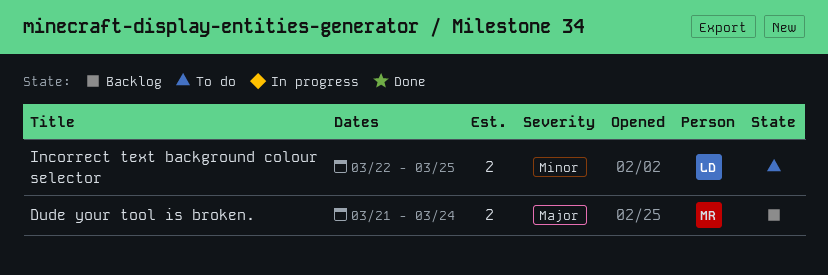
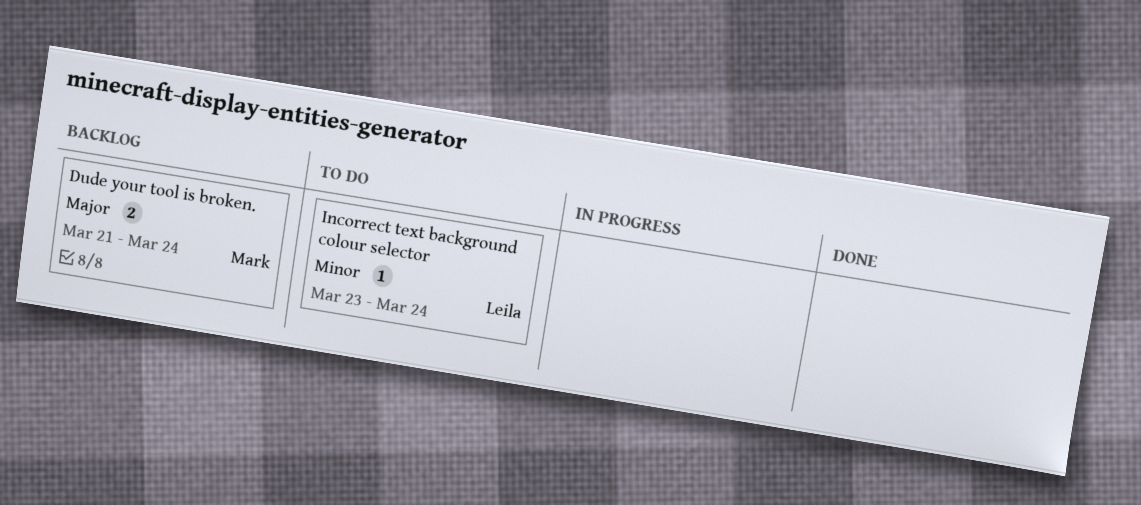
Incorrect text background colour selector, estimate: 2 -> 1
Incorrect text background colour selector, start: Mar 22 -> Mar 23
Incorrect text background colour selector, due: Mar 25 -> Mar 24

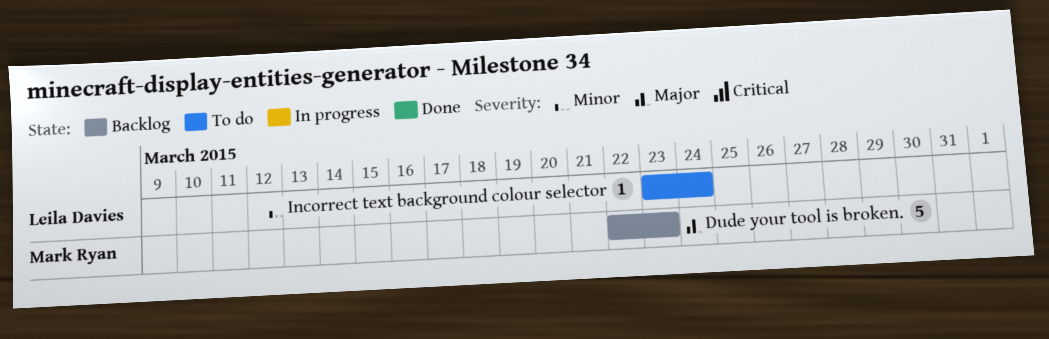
Dude your tool is broken., estimate: 2 -> 5
Dude your tool is broken., start: Mar 21 -> Mar 22
Dude your tool is broken., due: Mar 24 -> Mar 23

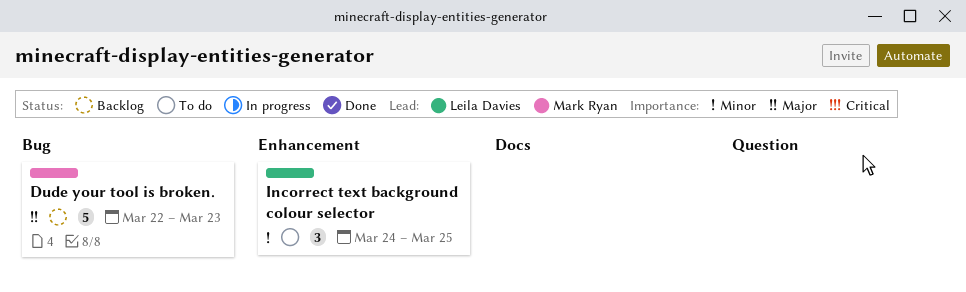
Incorrect text background colour selector, estimate: 1 -> 3
Incorrect text background colour selector, start: Mar 23 -> Mar 24
Incorrect text background colour selector, due: Mar 24 -> Mar 25

